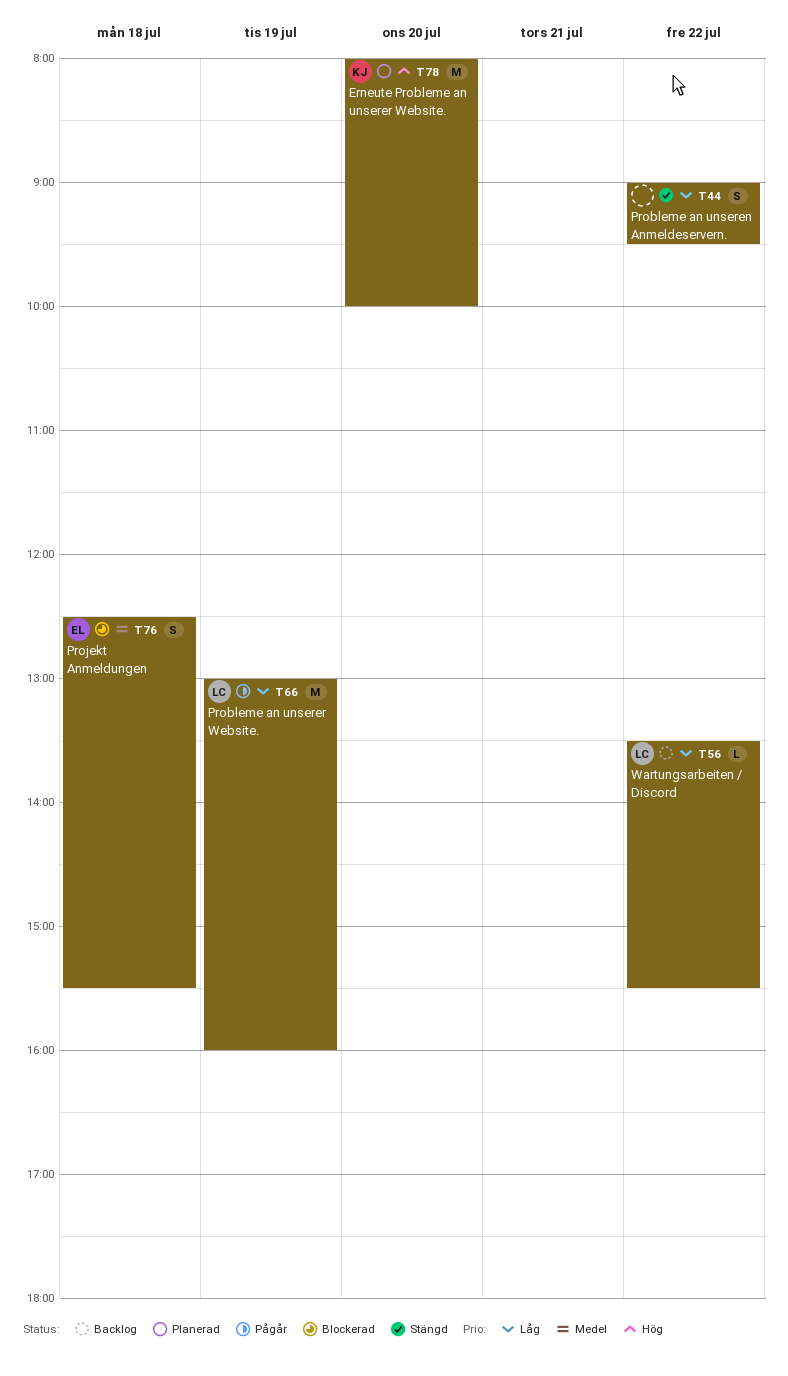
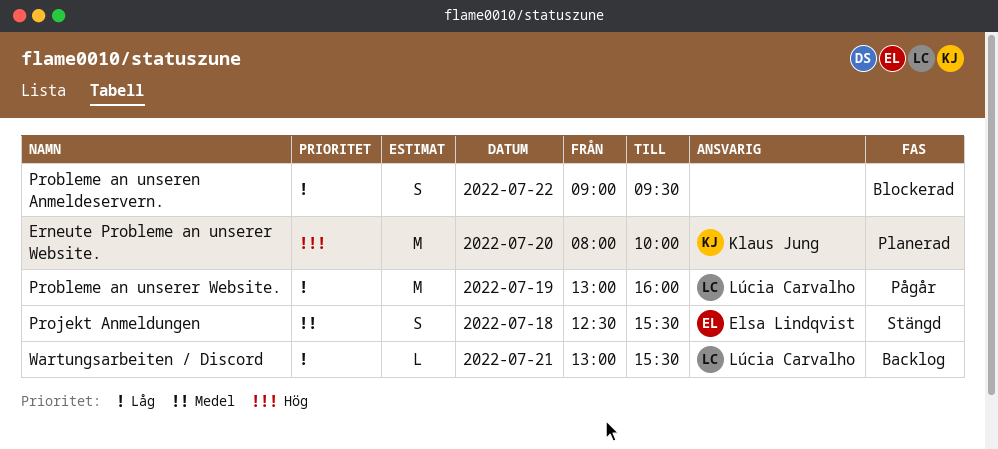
Probleme an unseren Anmeldeservern., status: Stängd -> Blockerad
Projekt Anmeldungen, status: Blockerad -> Stängd
Wartungsarbeiten / Discord, day: Jul 22 -> Jul 21
Wartungsarbeiten / Discord, begins: 13:30 -> 13:00

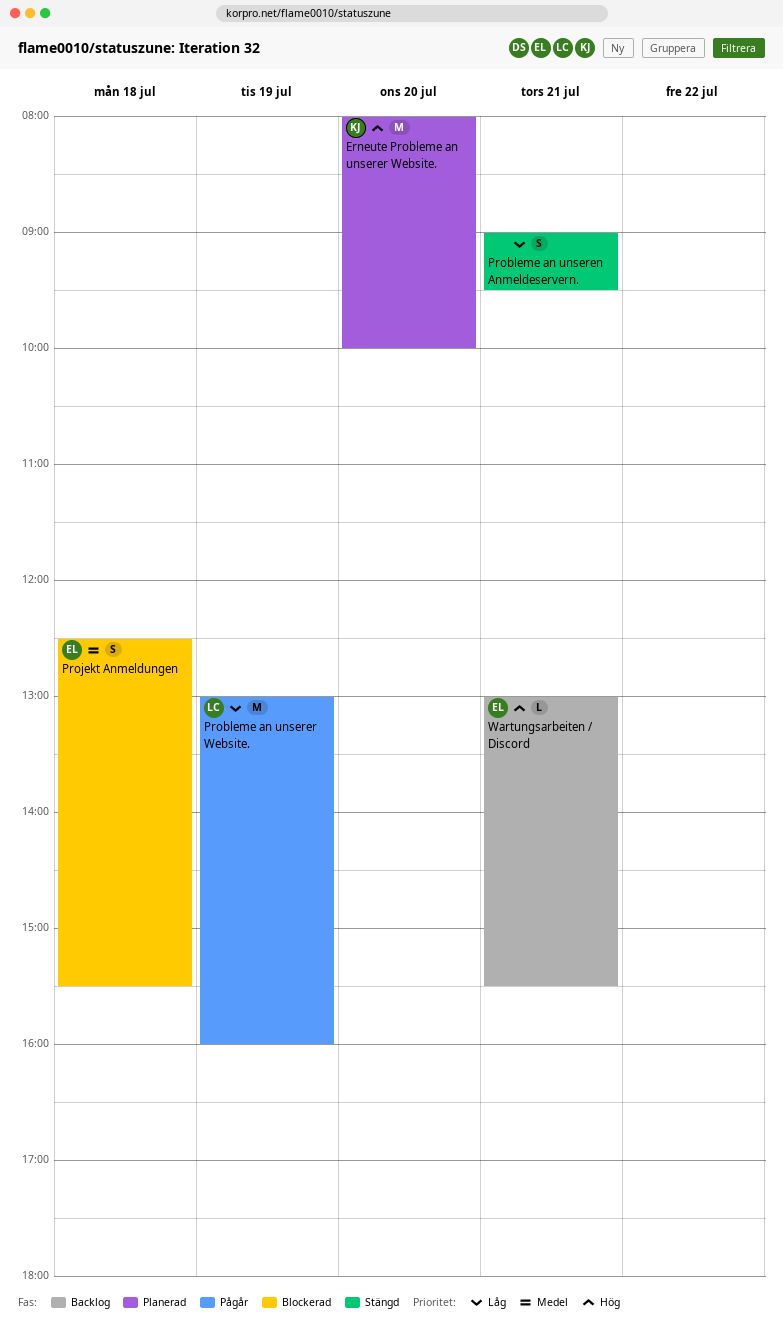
Probleme an unseren Anmeldeservern., status: Blockerad -> Stängd
Probleme an unseren Anmeldeservern., day: Jul 22 -> Jul 21
Projekt Anmeldungen, status: Stängd -> Blockerad
Wartungsarbeiten / Discord, owner: Lúcia Carvalho -> Elsa Lindqvist
Wartungsarbeiten / Discord, priority: Låg -> Hög

